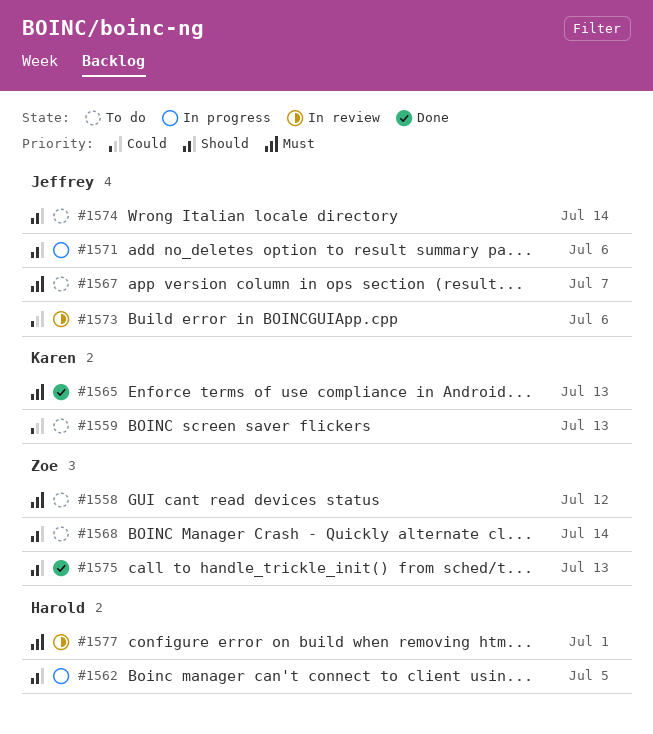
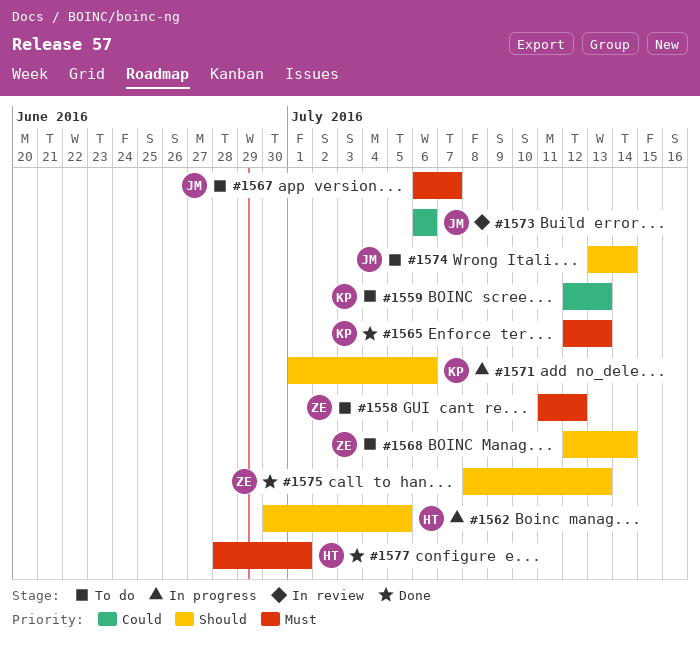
#1571, owner: Jeffrey -> Karen
#1577, status: In review -> Done

